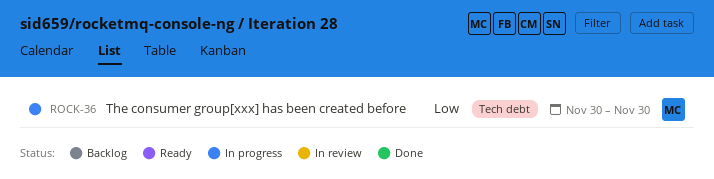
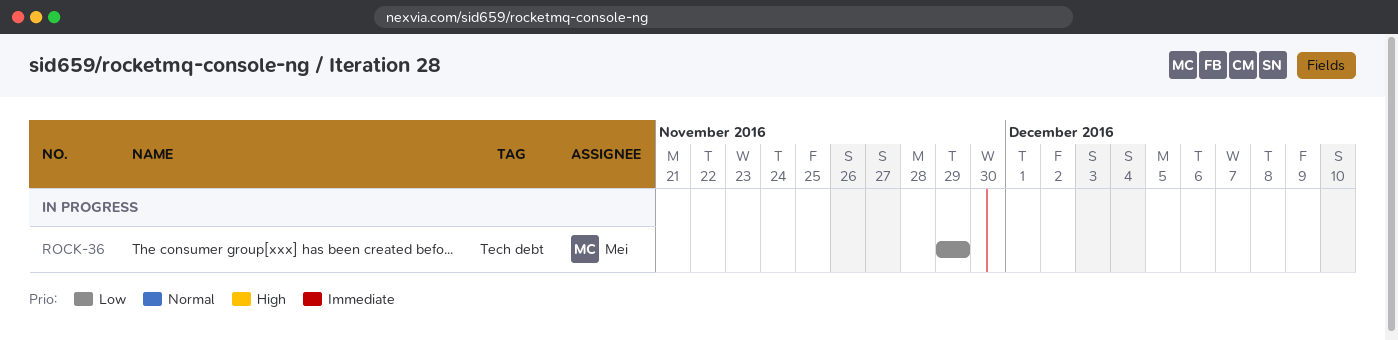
ROCK-36, start: Nov 30 -> Nov 29
ROCK-36, due: Nov 30 -> Nov 29

